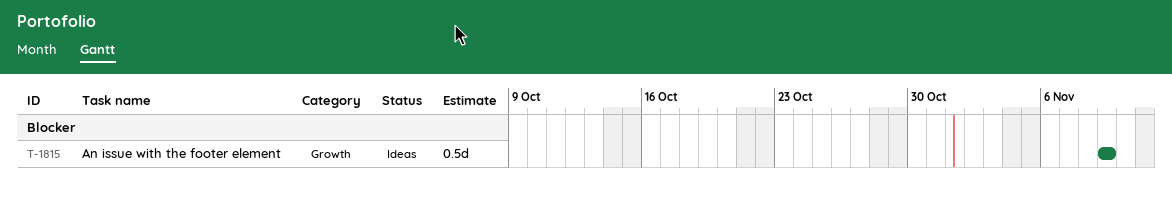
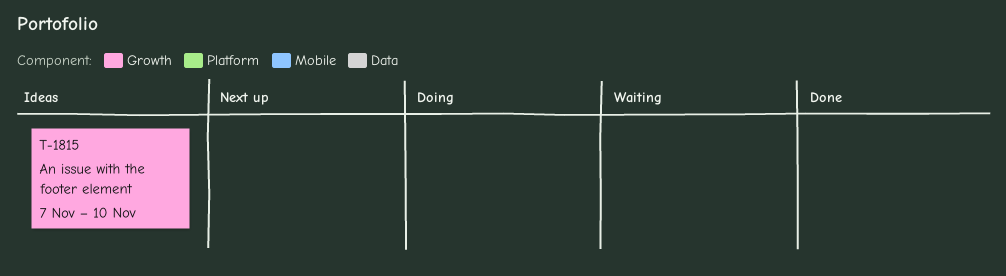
T-1815, start: Nov 9 -> Nov 7
T-1815, due: Nov 9 -> Nov 10

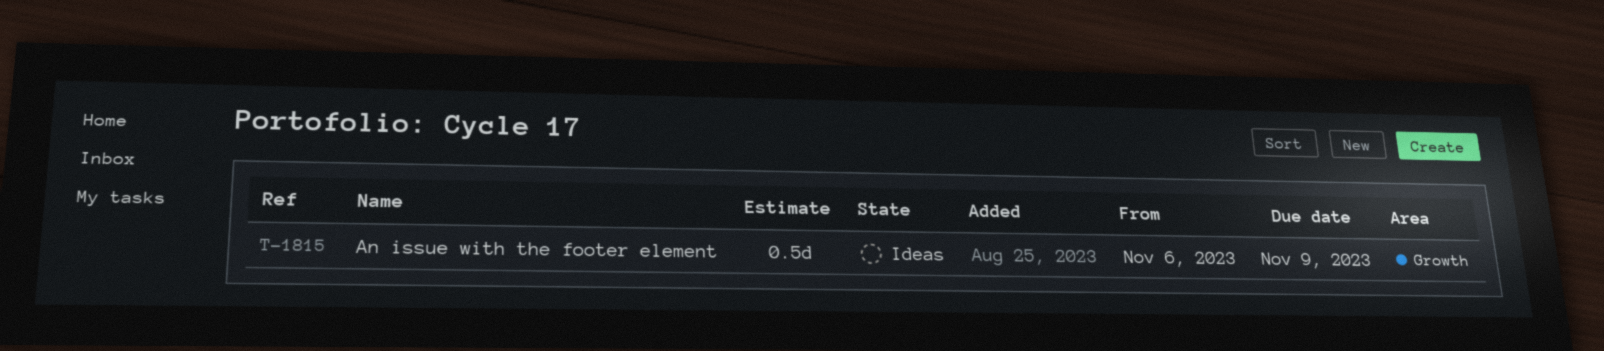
T-1815, start: Nov 7 -> Nov 6
T-1815, due: Nov 10 -> Nov 9

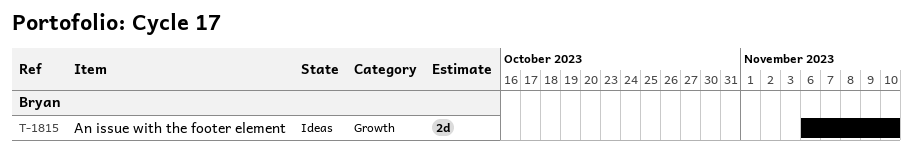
T-1815, estimate: 0.5d -> 2d
T-1815, due: Nov 9 -> Nov 10

